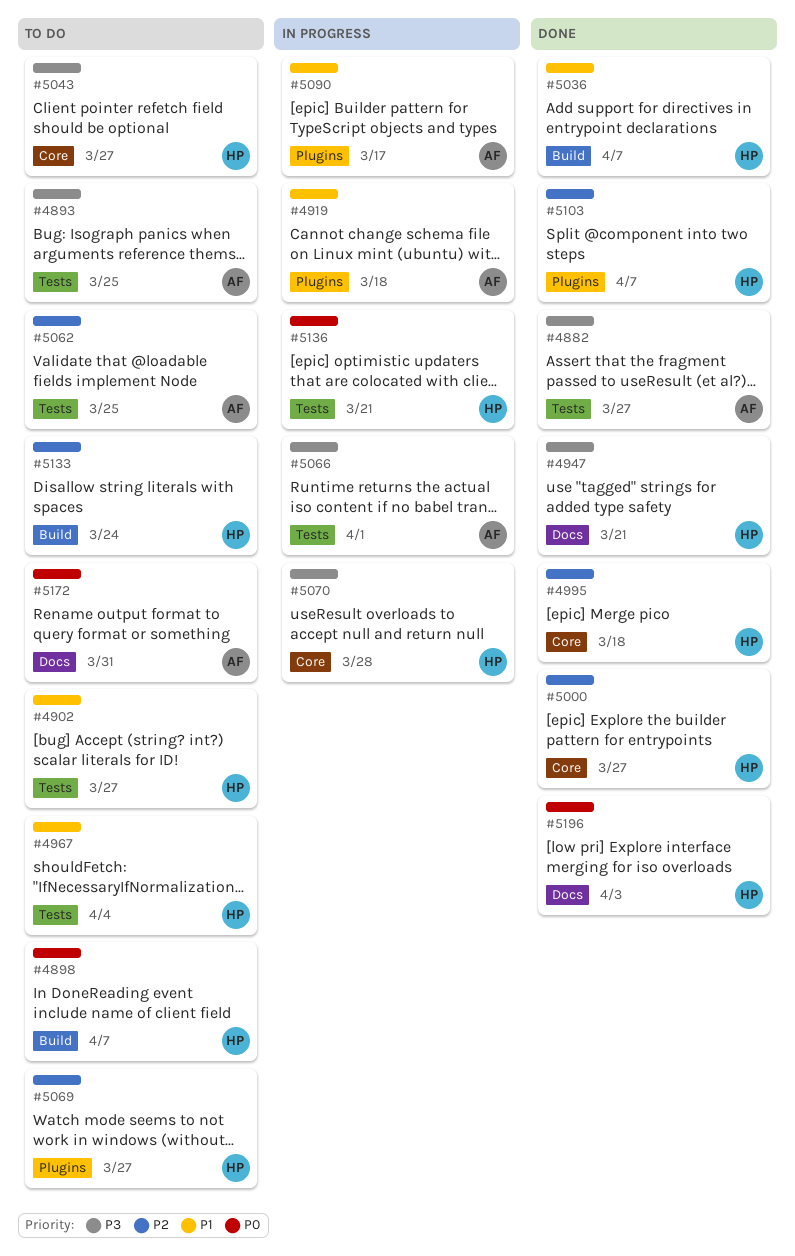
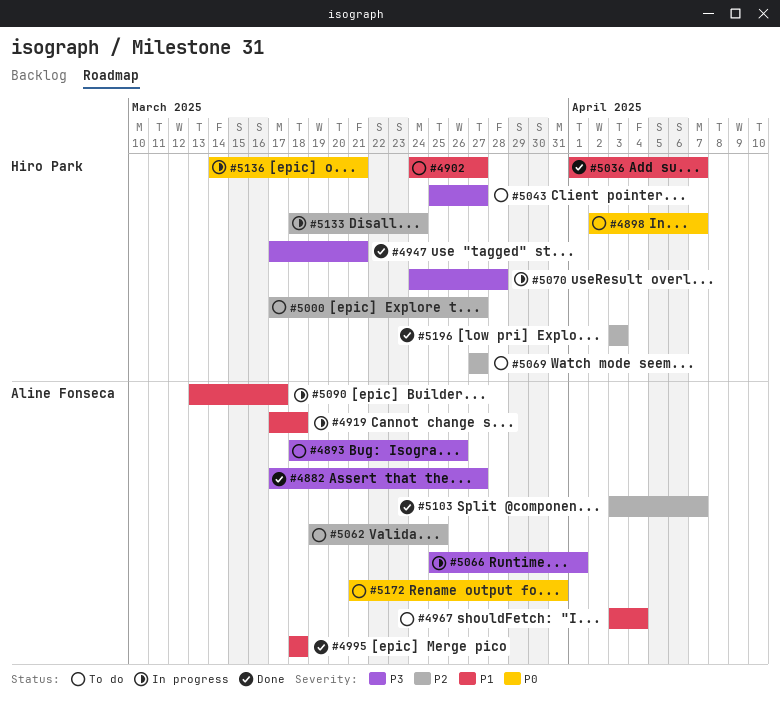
#4893, due: Mar 25 -> Mar 26
#4967, owner: Hiro Park -> Aline Fonseca
#4995, owner: Hiro Park -> Aline Fonseca
#4995, priority: P2 -> P1
#5000, status: Done -> To do
#5103, owner: Hiro Park -> Aline Fonseca
#5133, status: To do -> In progress
#5196, priority: P0 -> P2

